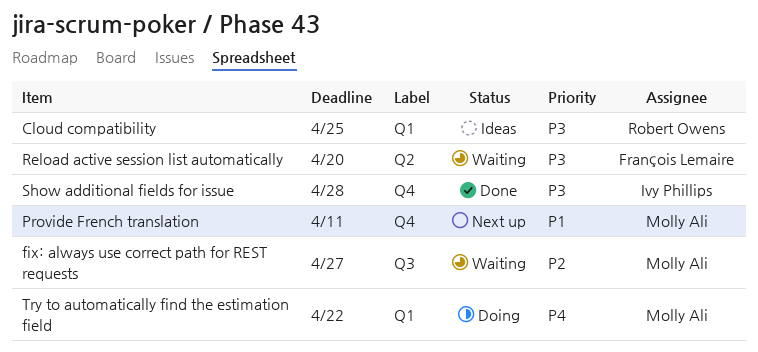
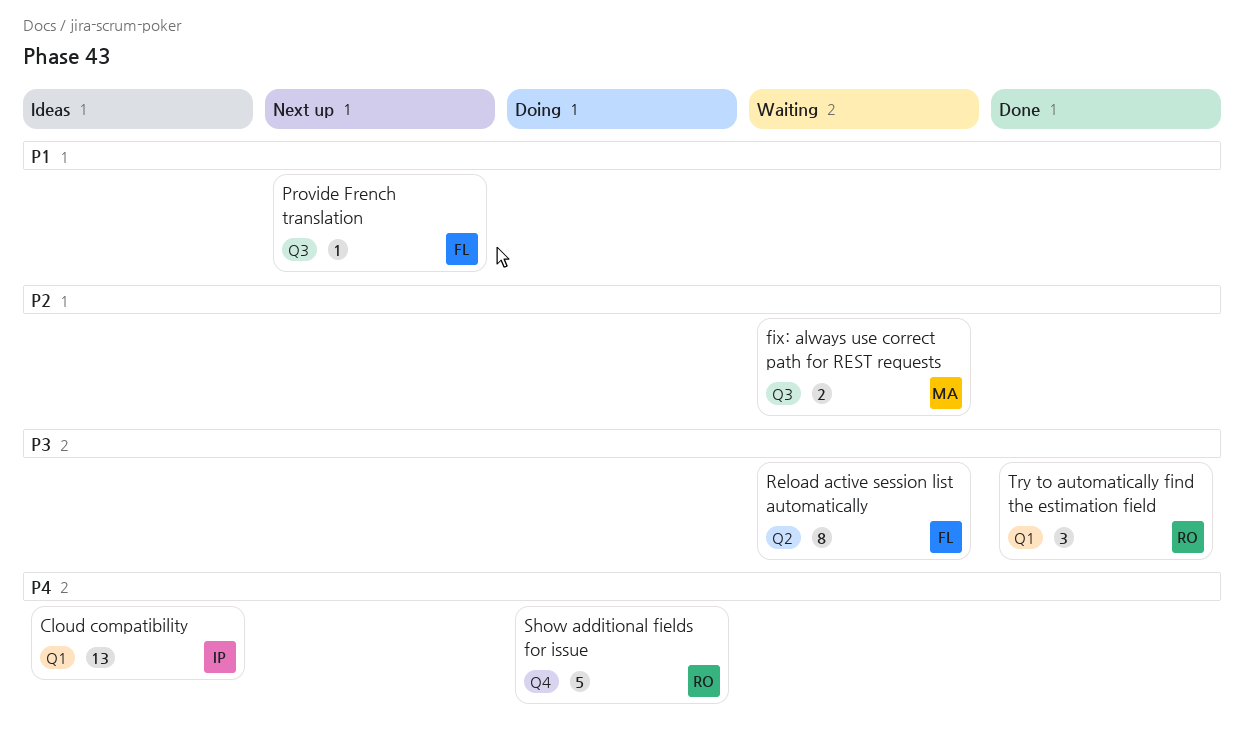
Cloud compatibility, owner: Robert Owens -> Ivy Phillips
Cloud compatibility, priority: P3 -> P4
Provide French translation, owner: Molly Ali -> François Lemaire
Provide French translation, label: Q4 -> Q3
Show additional fields for issue, status: Done -> Doing
Show additional fields for issue, owner: Ivy Phillips -> Robert Owens
Show additional fields for issue, priority: P3 -> P4
Try to automatically find the estimation field, status: Doing -> Done
Try to automatically find the estimation field, owner: Molly Ali -> Robert Owens
Try to automatically find the estimation field, priority: P4 -> P3

